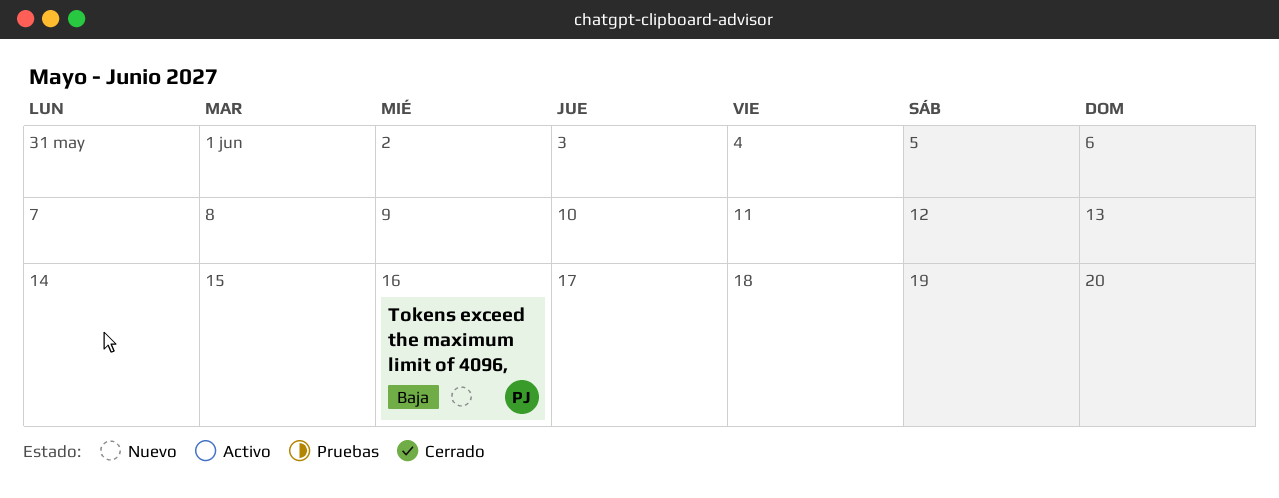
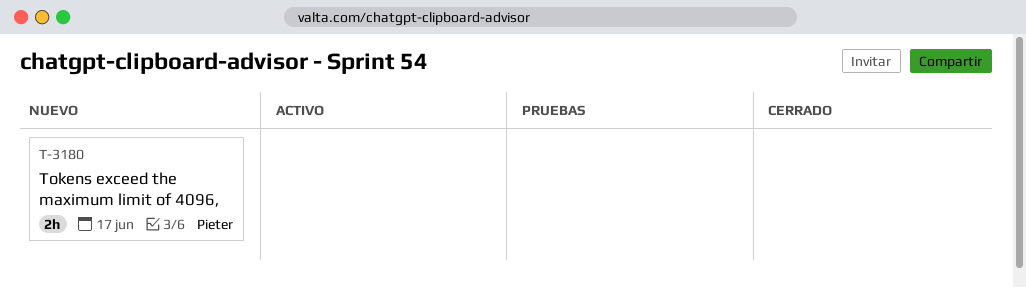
Tokens exceed the maximum limit of 4096,, due: Jun 16 -> Jun 17

